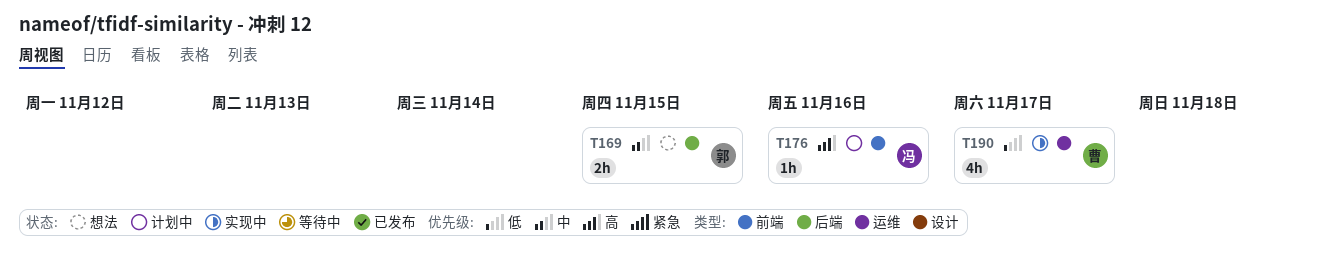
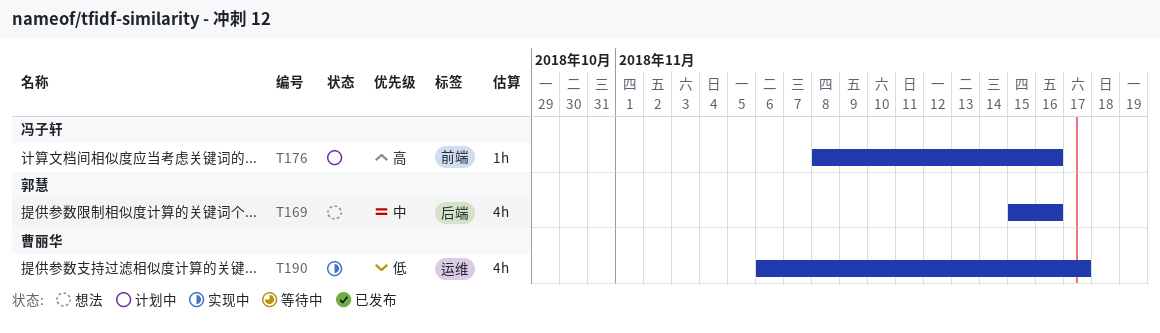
T169, estimate: 2h -> 4h
T169, due: Nov 15 -> Nov 16

